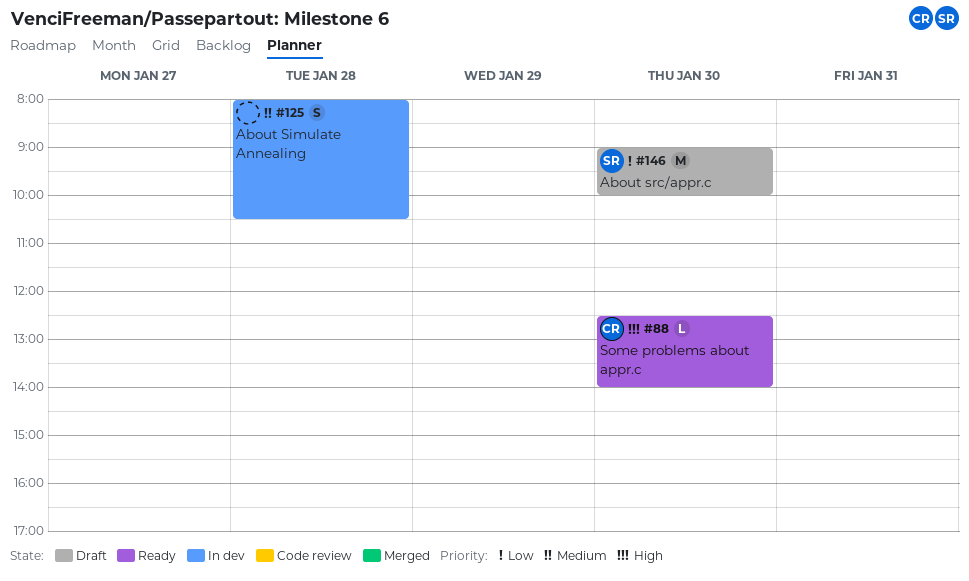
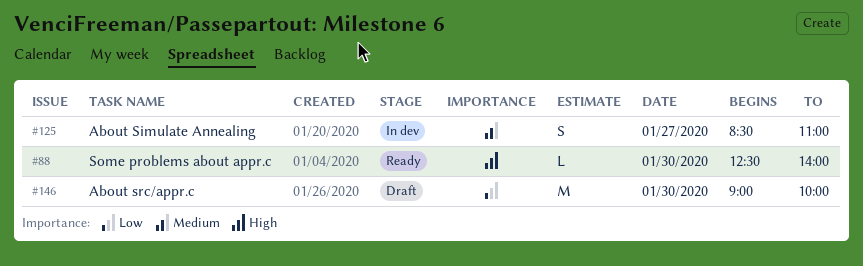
#125, day: Jan 28 -> Jan 27
#125, begins: 08:00 -> 08:30
#125, ends: 10:30 -> 11:00

